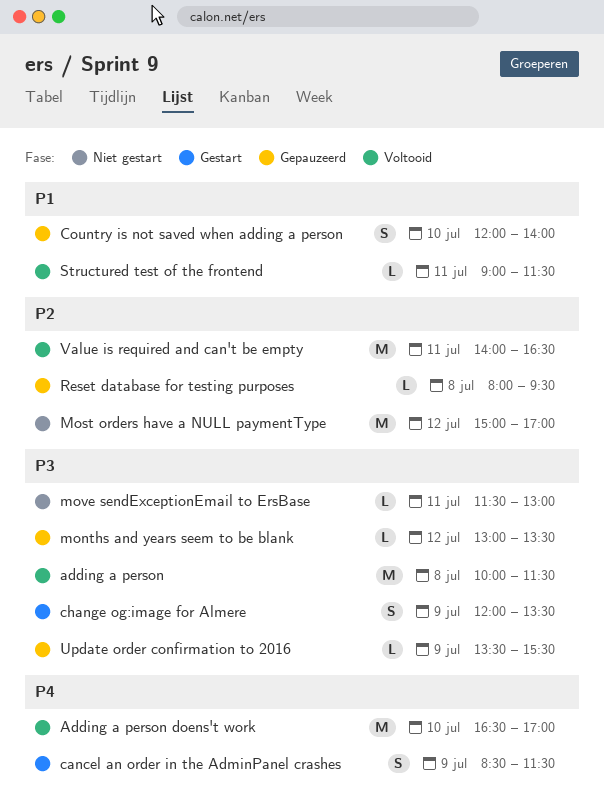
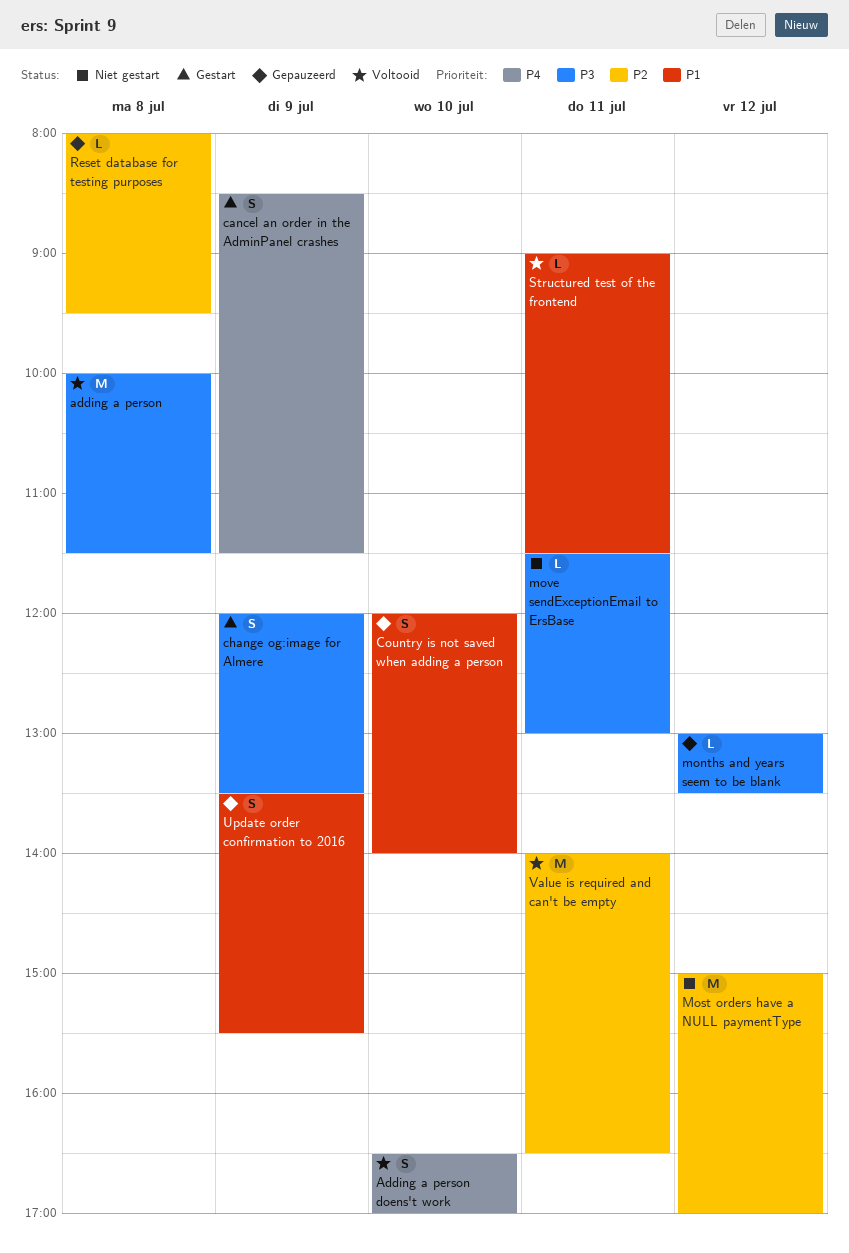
Adding a person doens't work, estimate: M -> S
Update order confirmation to 2016, priority: P3 -> P1
Update order confirmation to 2016, estimate: L -> S

